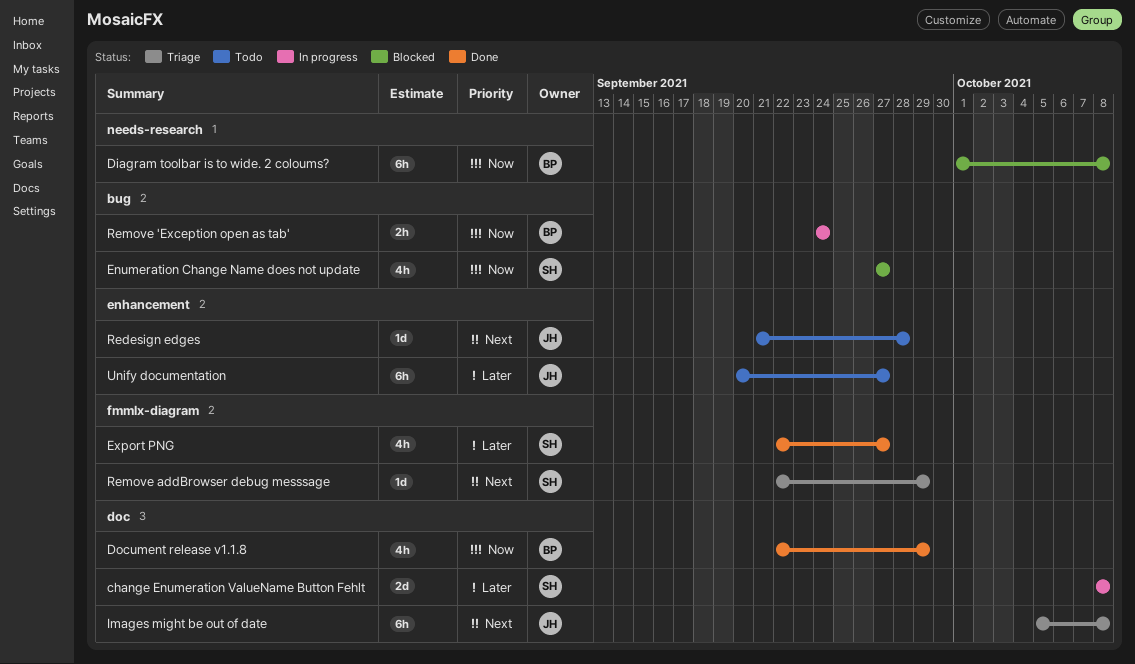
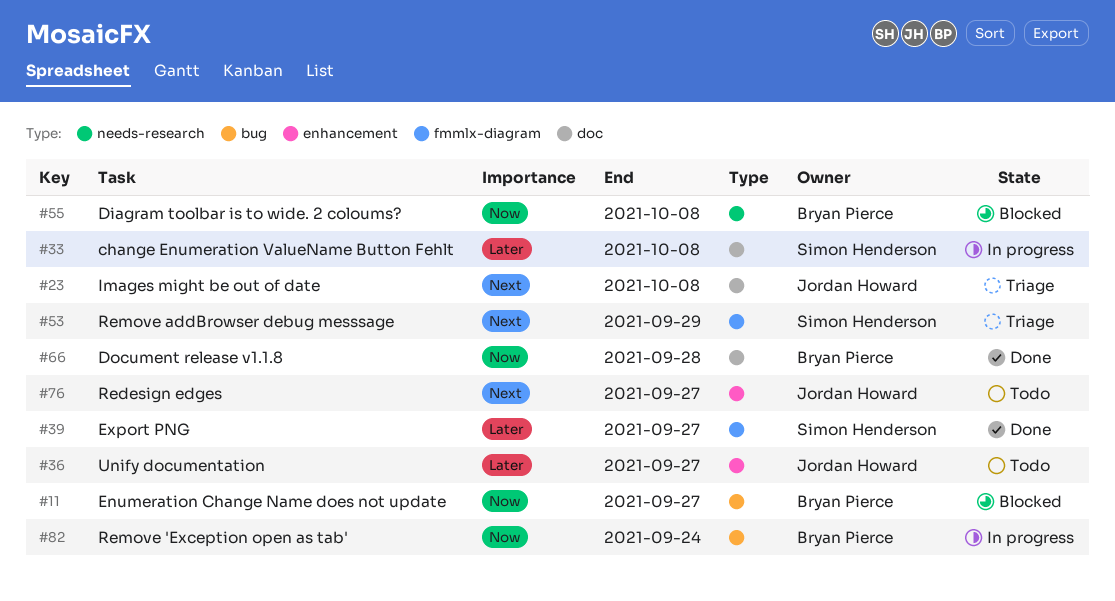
Document release v1.1.8, due: Sep 29 -> Sep 28
Enumeration Change Name does not update, owner: Simon Henderson -> Bryan Pierce
Redesign edges, due: Sep 28 -> Sep 27

